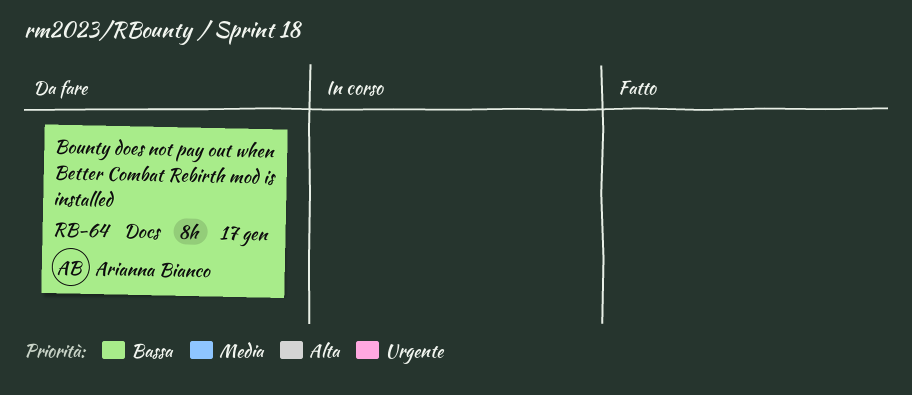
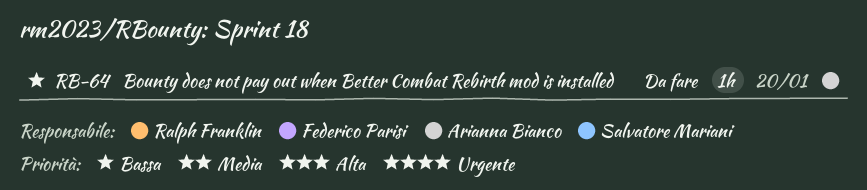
RB-64, estimate: 8h -> 1h
RB-64, due: Jan 17 -> Jan 20

